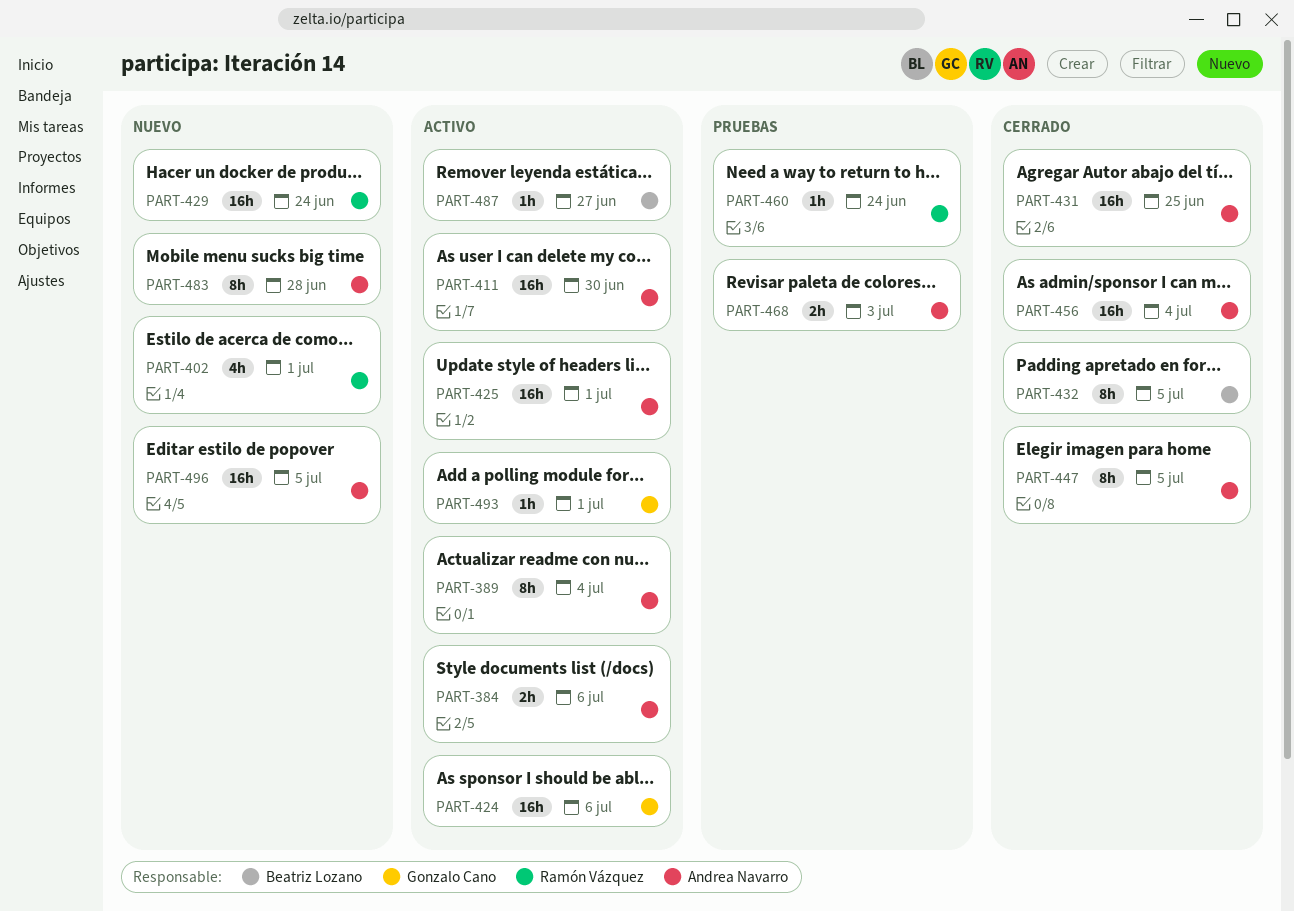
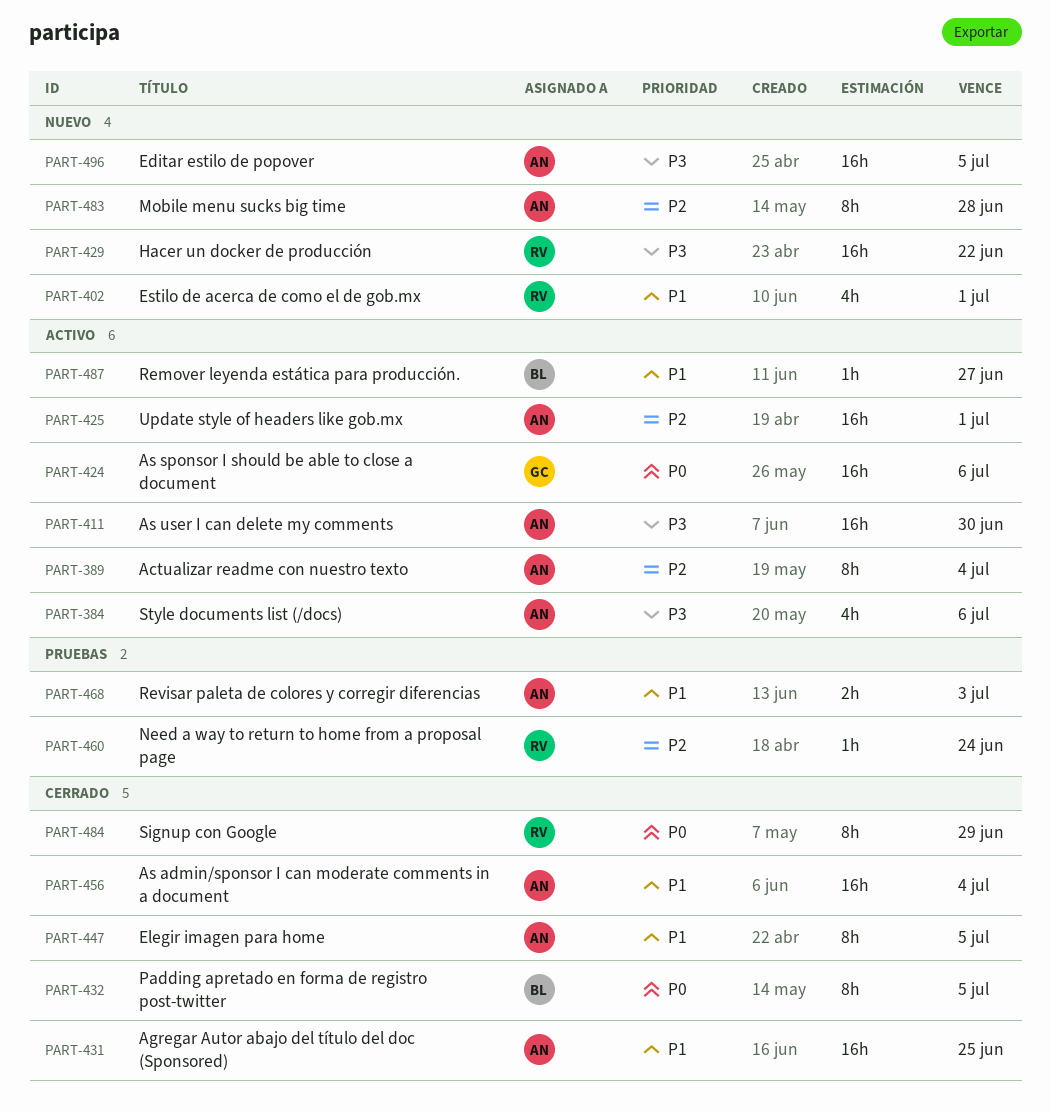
PART-384, estimate: 2h -> 4h
PART-429, due: Jun 24 -> Jun 22
PART-484: none -> present
PART-493: present -> none

